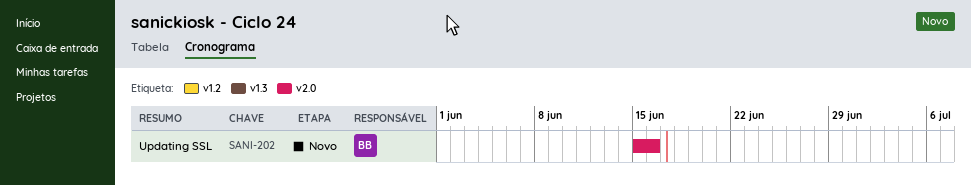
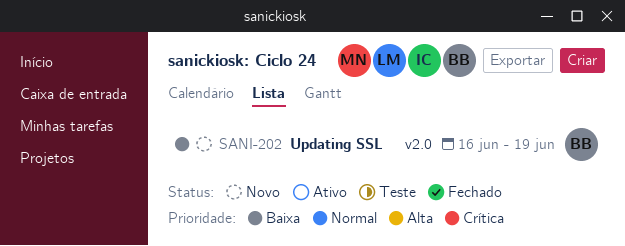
SANI-202, start: Jun 15 -> Jun 16
SANI-202, due: Jun 16 -> Jun 19

